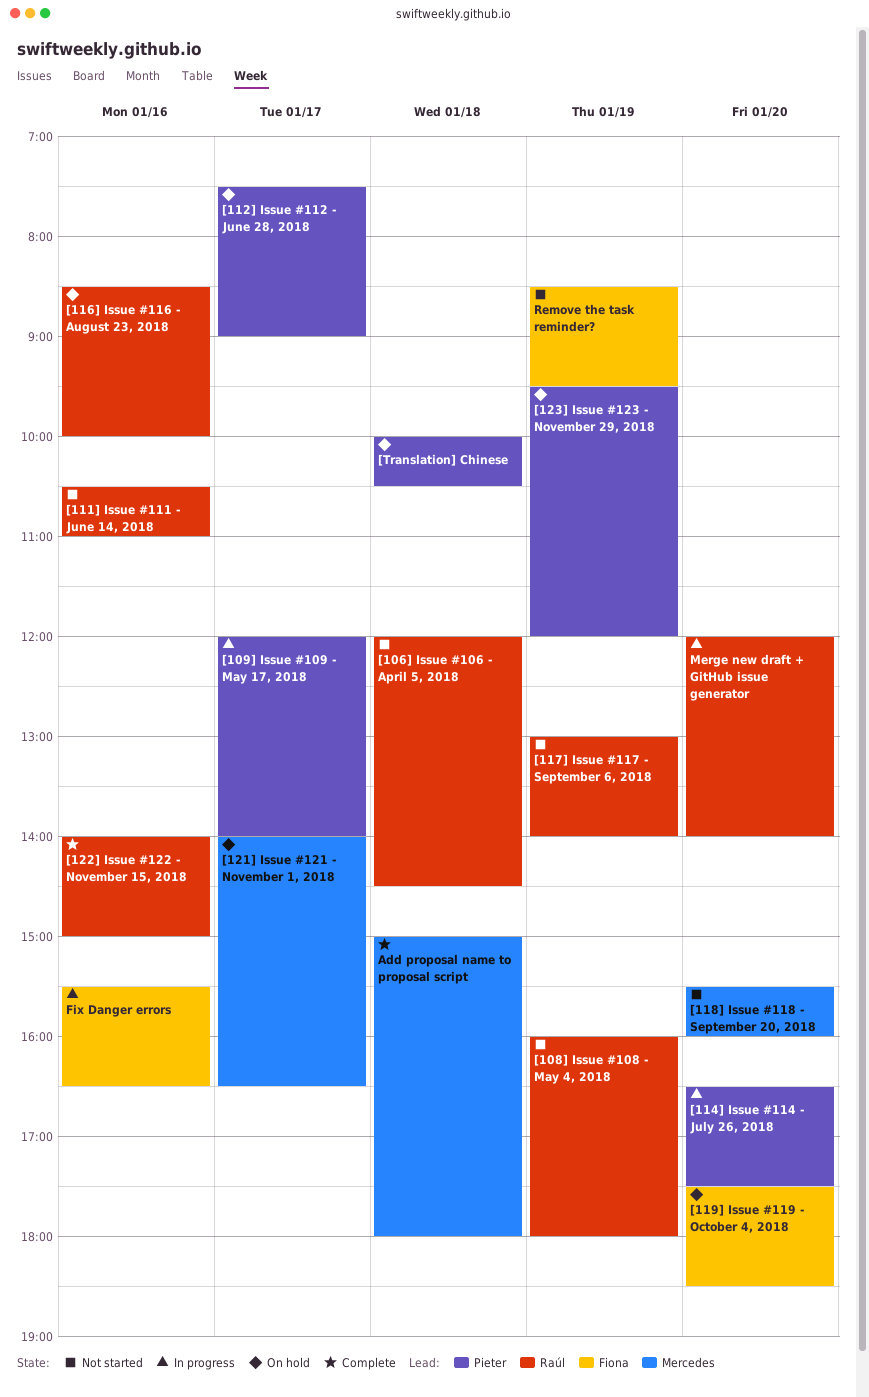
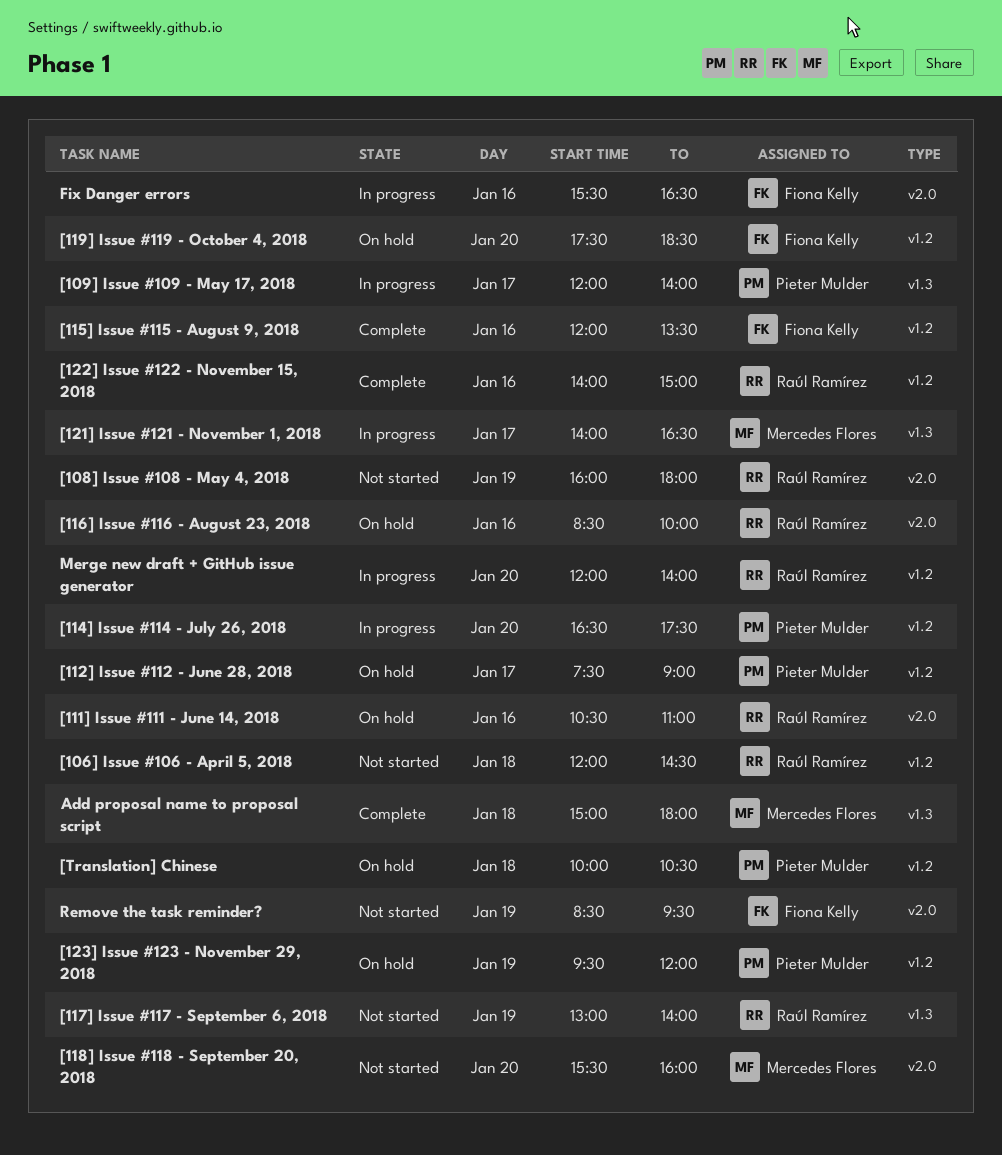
[111] Issue #111 - June 14, 2018, status: Not started -> On hold
[115] Issue #115 - August 9, 2018: none -> present
[121] Issue #121 - November 1, 2018, status: On hold -> In progress

